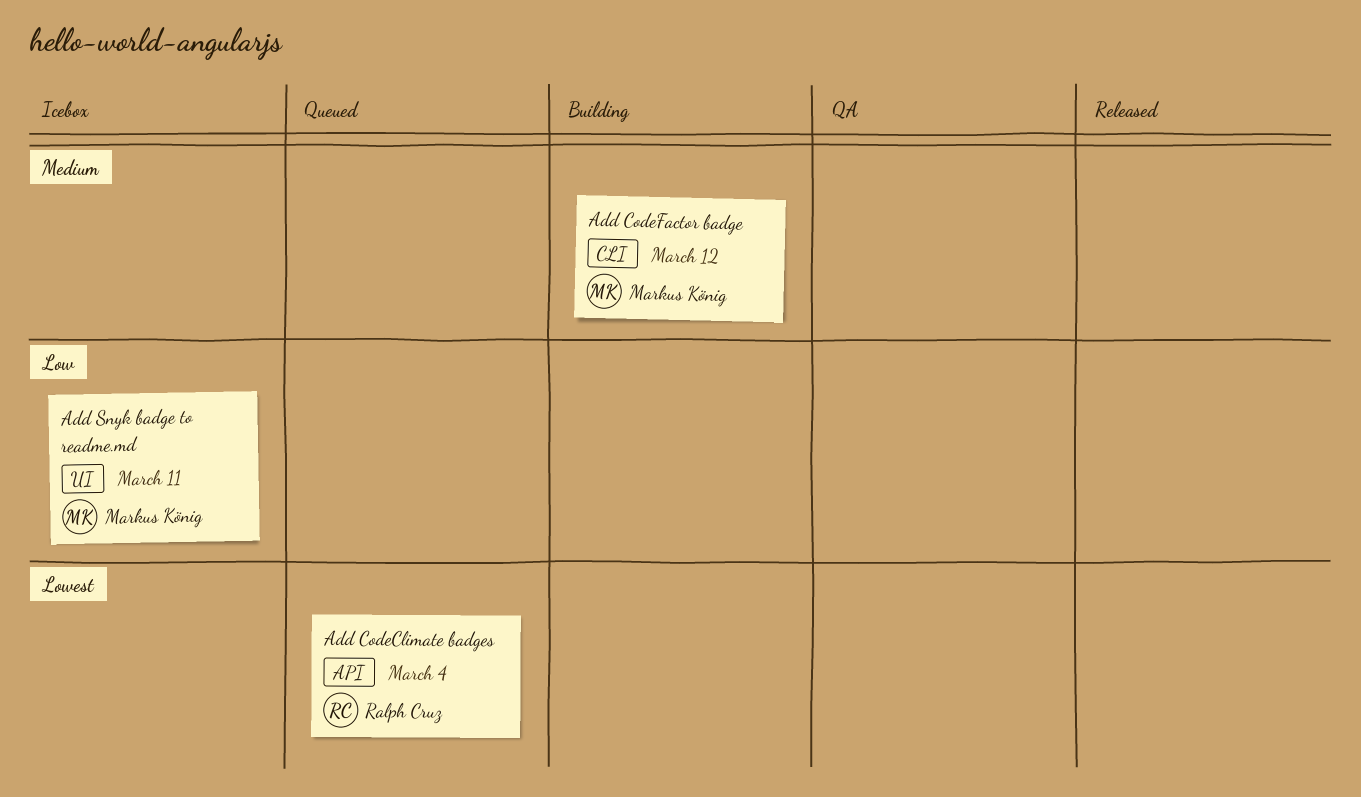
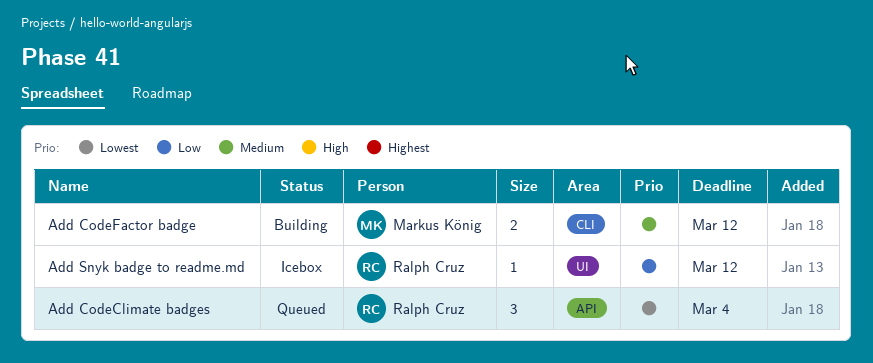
Add Snyk badge to readme.md, owner: Markus König -> Ralph Cruz
Add Snyk badge to readme.md, due: Mar 11 -> Mar 12

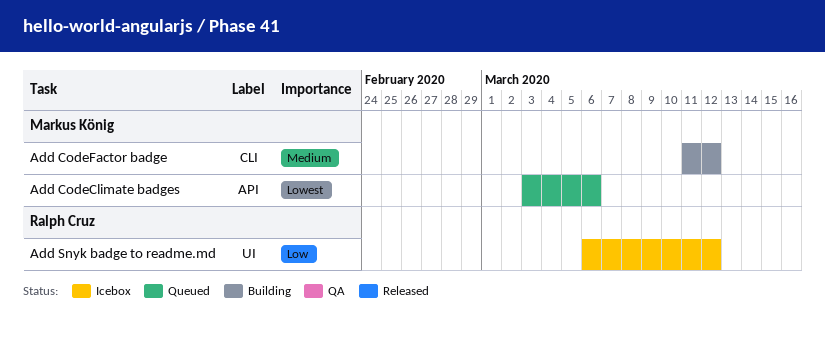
Add CodeClimate badges, owner: Ralph Cruz -> Markus König
Add CodeClimate badges, due: Mar 4 -> Mar 6

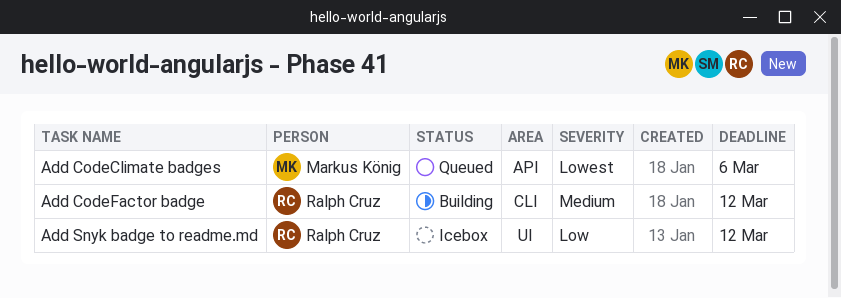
Add CodeFactor badge, owner: Markus König -> Ralph Cruz

